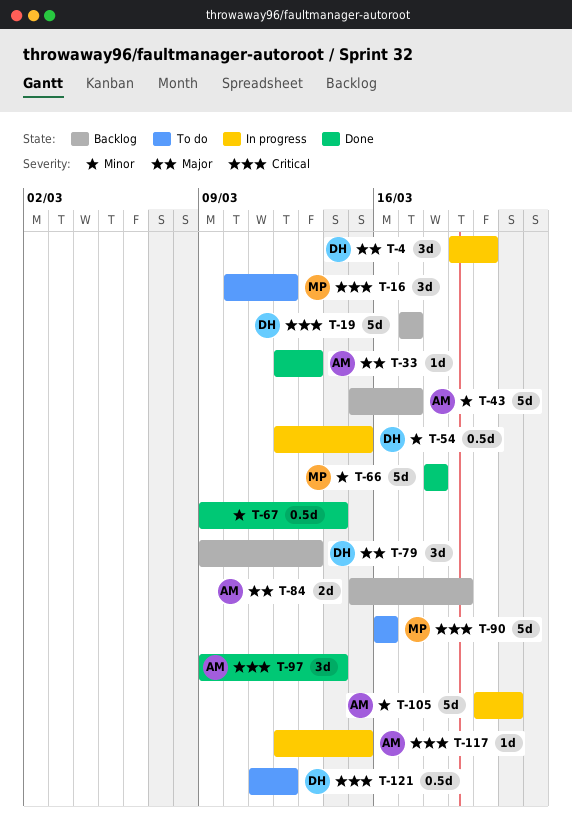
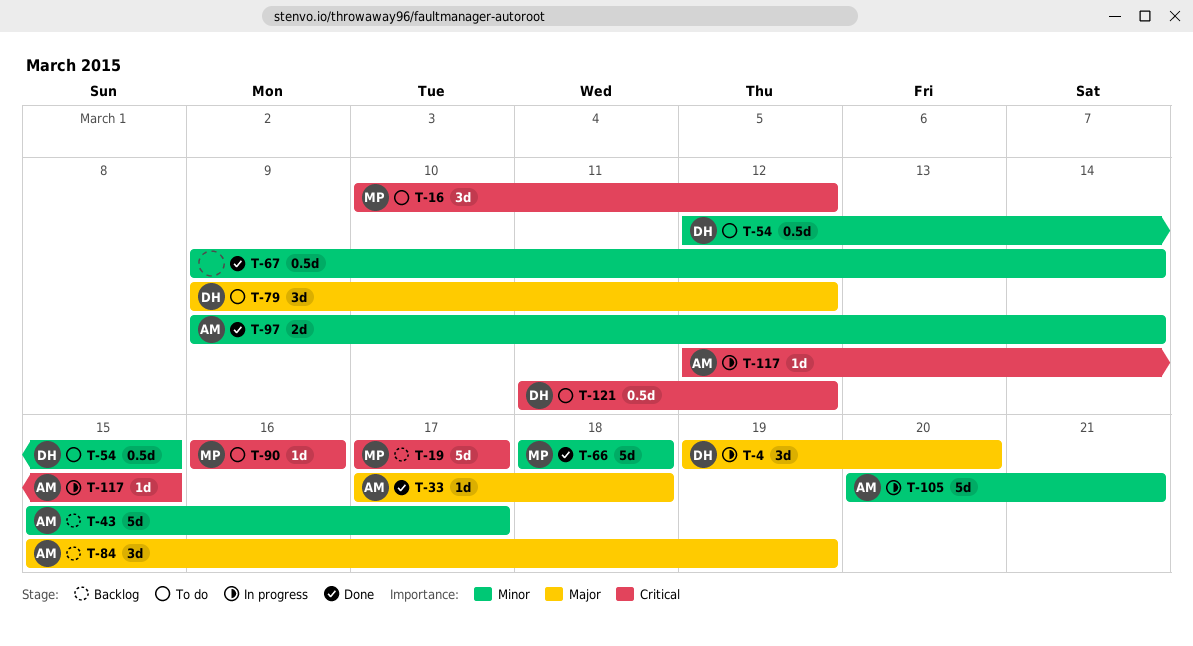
T-19, owner: DH -> MP
T-33, start: Mar 12 -> Mar 17
T-33, due: Mar 13 -> Mar 18
T-54, status: In progress -> To do
T-79, status: Backlog -> To do
T-79, due: Mar 13 -> Mar 12
T-84, estimate: 2d -> 3d
T-90, estimate: 5d -> 1d
T-97, priority: Critical -> Minor
T-97, estimate: 3d -> 2d

